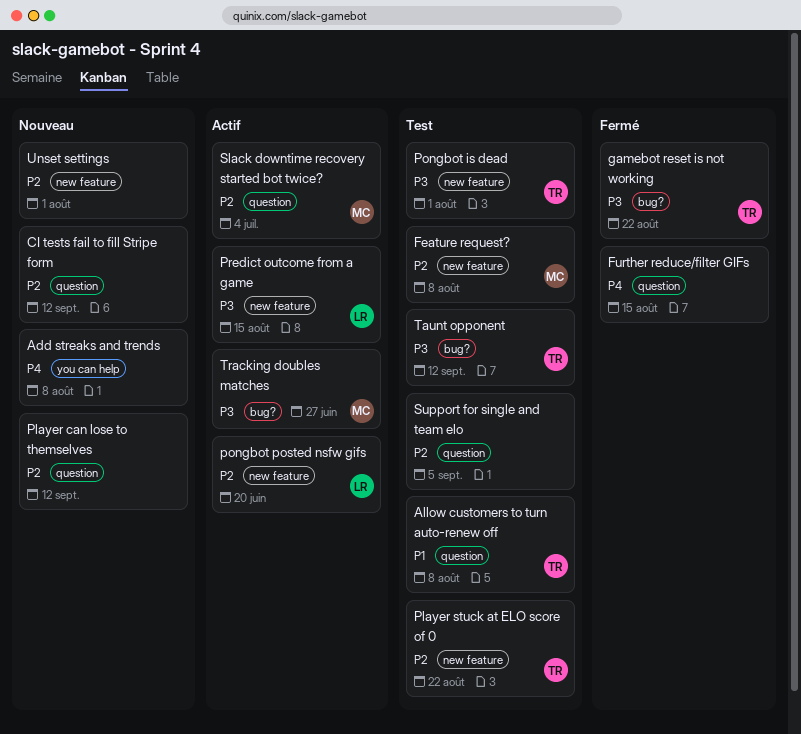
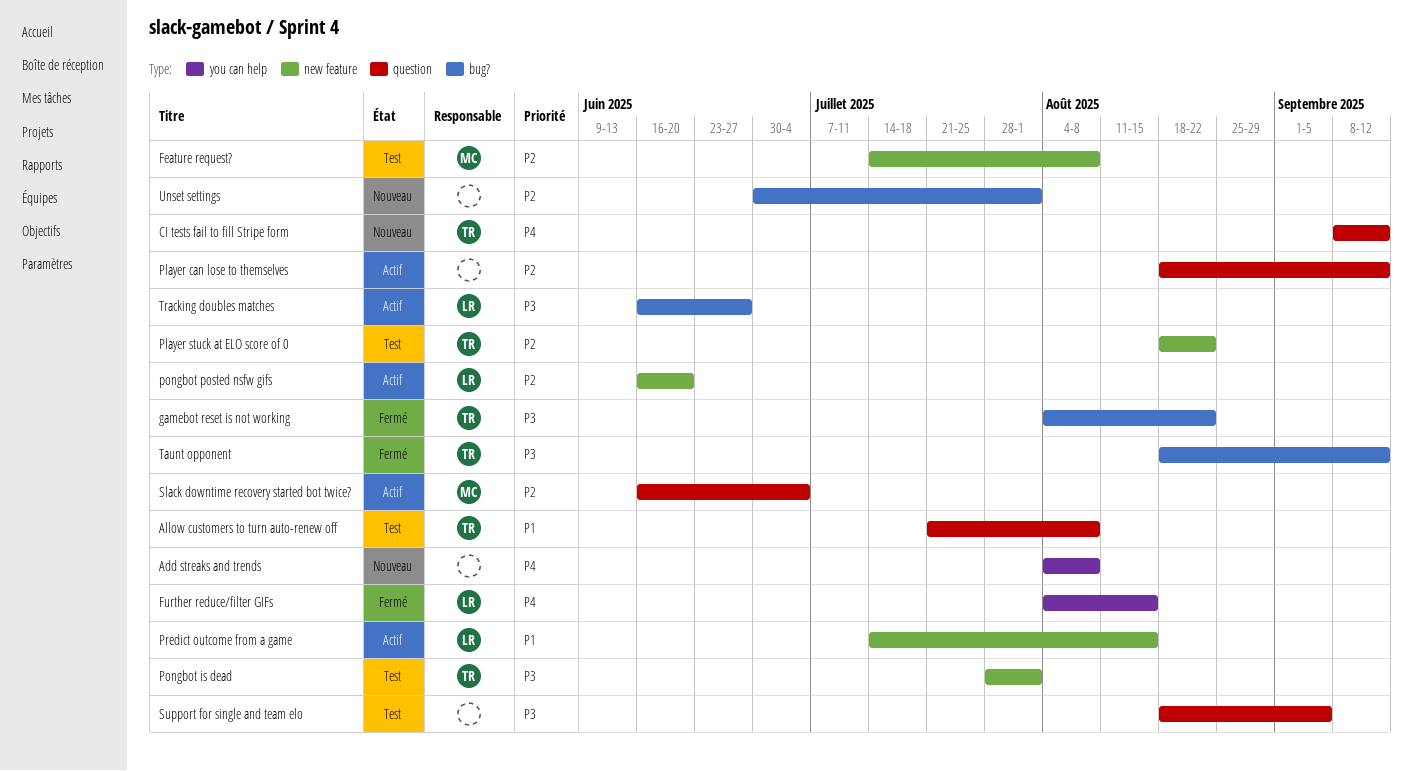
CI tests fail to fill Stripe form, owner: none -> TR
CI tests fail to fill Stripe form, priority: P2 -> P4
Further reduce/filter GIFs, owner: none -> LR
Further reduce/filter GIFs, label: question -> you can help
Player can lose to themselves, status: Nouveau -> Actif
Predict outcome from a game, priority: P3 -> P1
Support for single and team elo, priority: P2 -> P3
Taunt opponent, status: Test -> Fermé
Tracking doubles matches, owner: MC -> LR
Unset settings, label: new feature -> bug?

